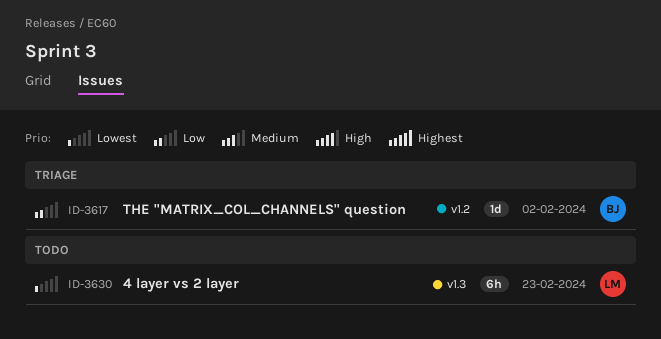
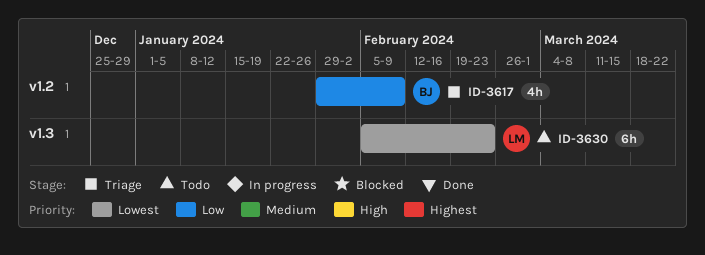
ID-3617, estimate: 1d -> 4h
ID-3617, due: Feb 2 -> Feb 9

